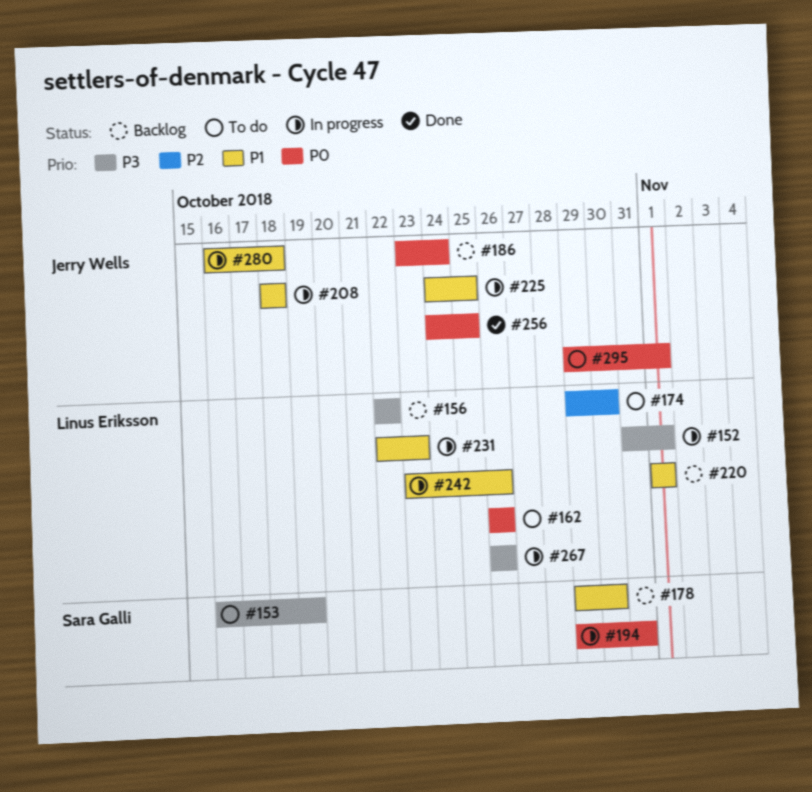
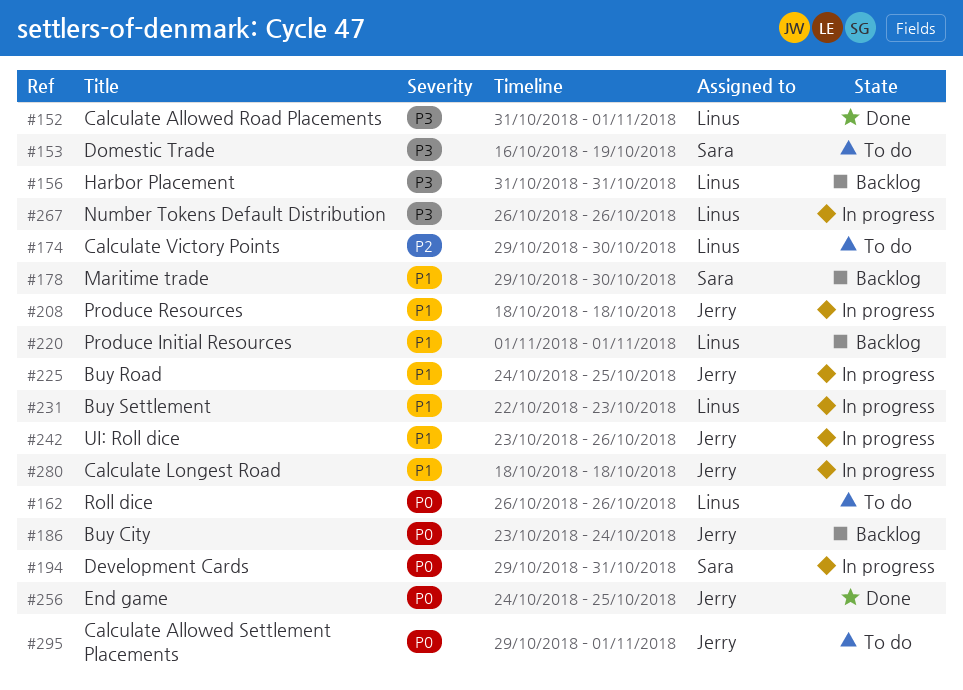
#152, status: In progress -> Done
#156, start: Oct 22 -> Oct 31
#156, due: Oct 22 -> Oct 31
#242, owner: Linus Eriksson -> Jerry Wells
#280, start: Oct 16 -> Oct 18

